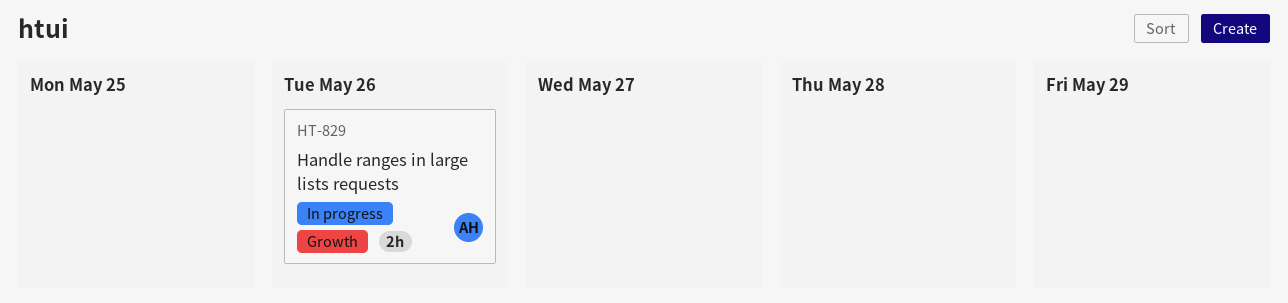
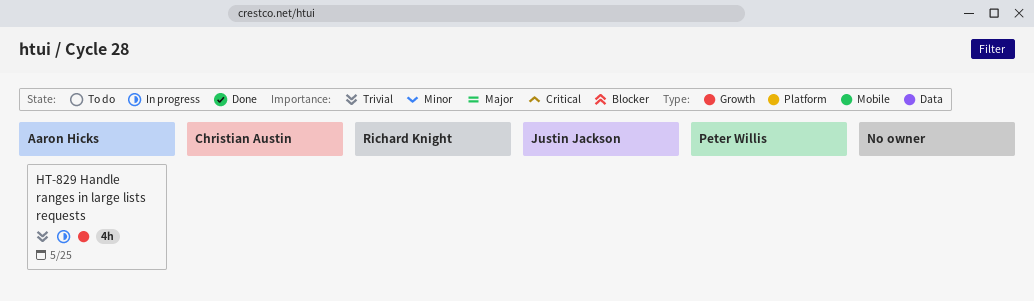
HT-829, estimate: 2h -> 4h
HT-829, due: May 26 -> May 25

